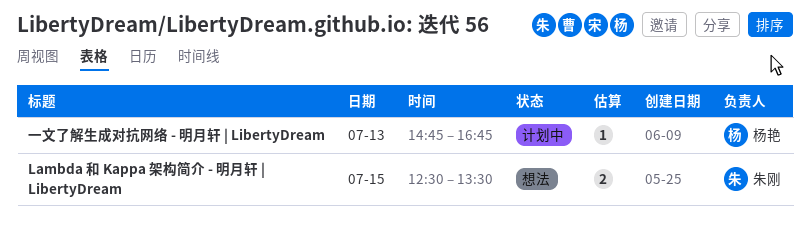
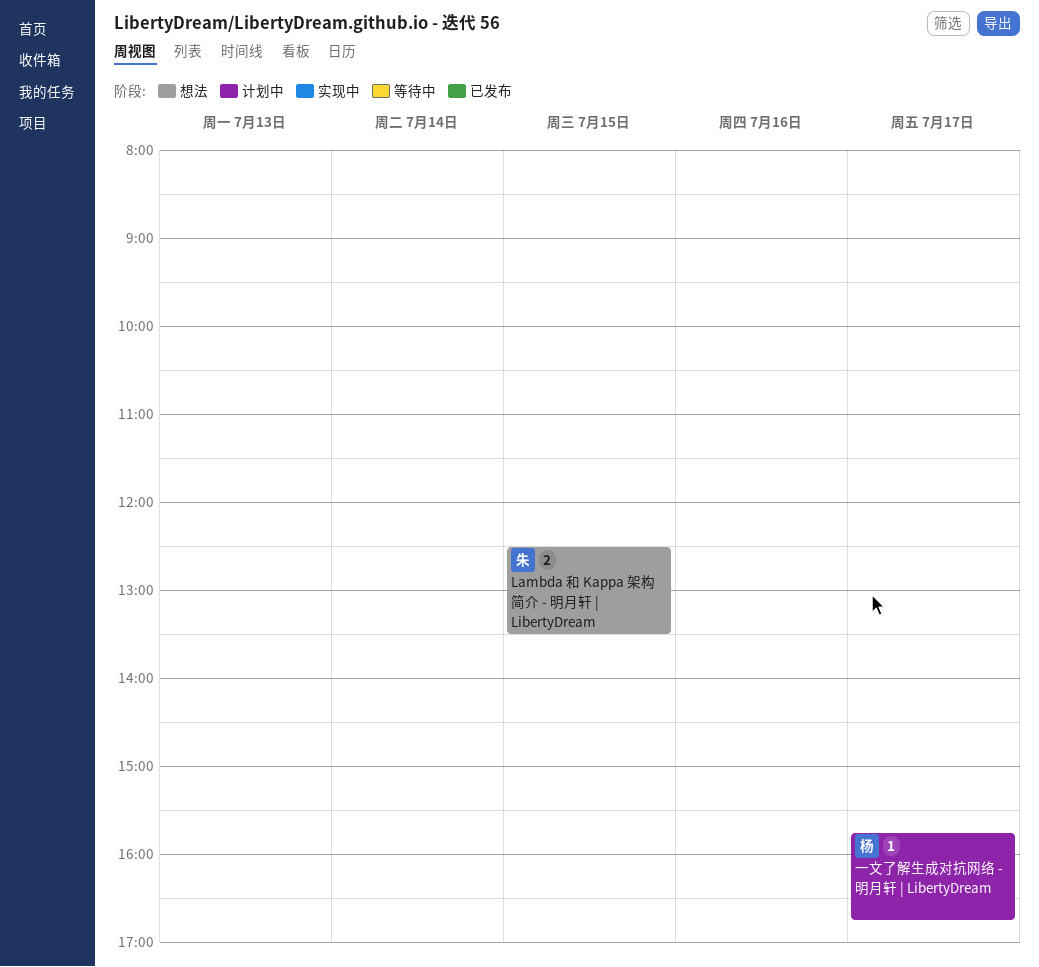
一文了解生成对抗网络 - 明月轩 | LibertyDream, day: Jul 13 -> Jul 17
一文了解生成对抗网络 - 明月轩 | LibertyDream, begins: 14:45 -> 15:45

